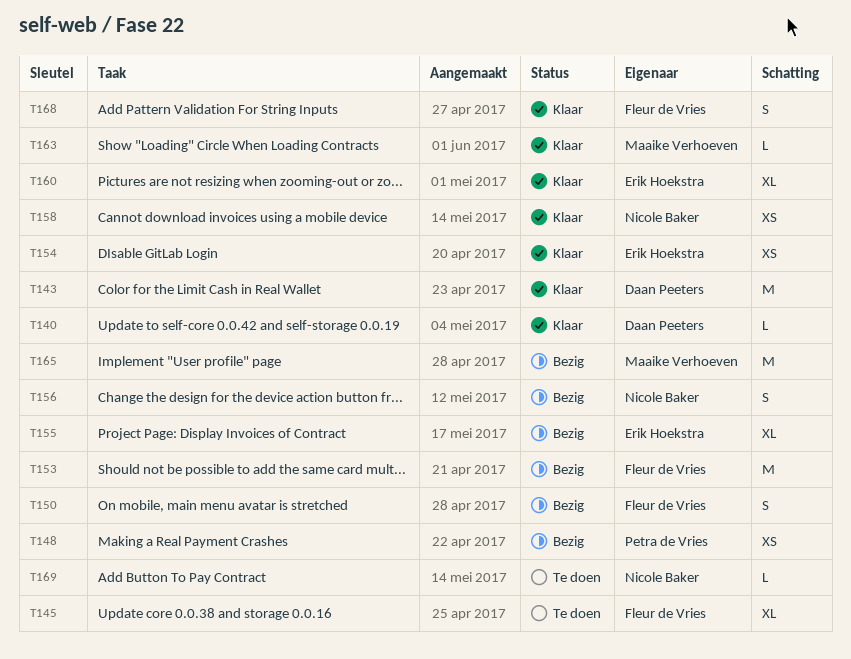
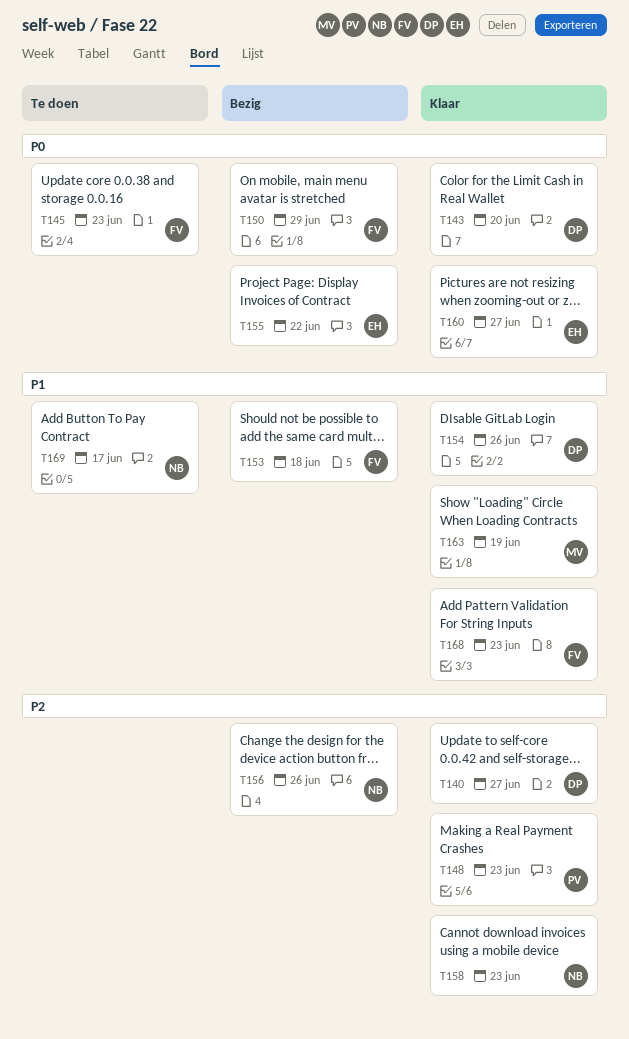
T148, status: Bezig -> Klaar
T154, owner: Erik Hoekstra -> Daan Peeters
T165: present -> none

